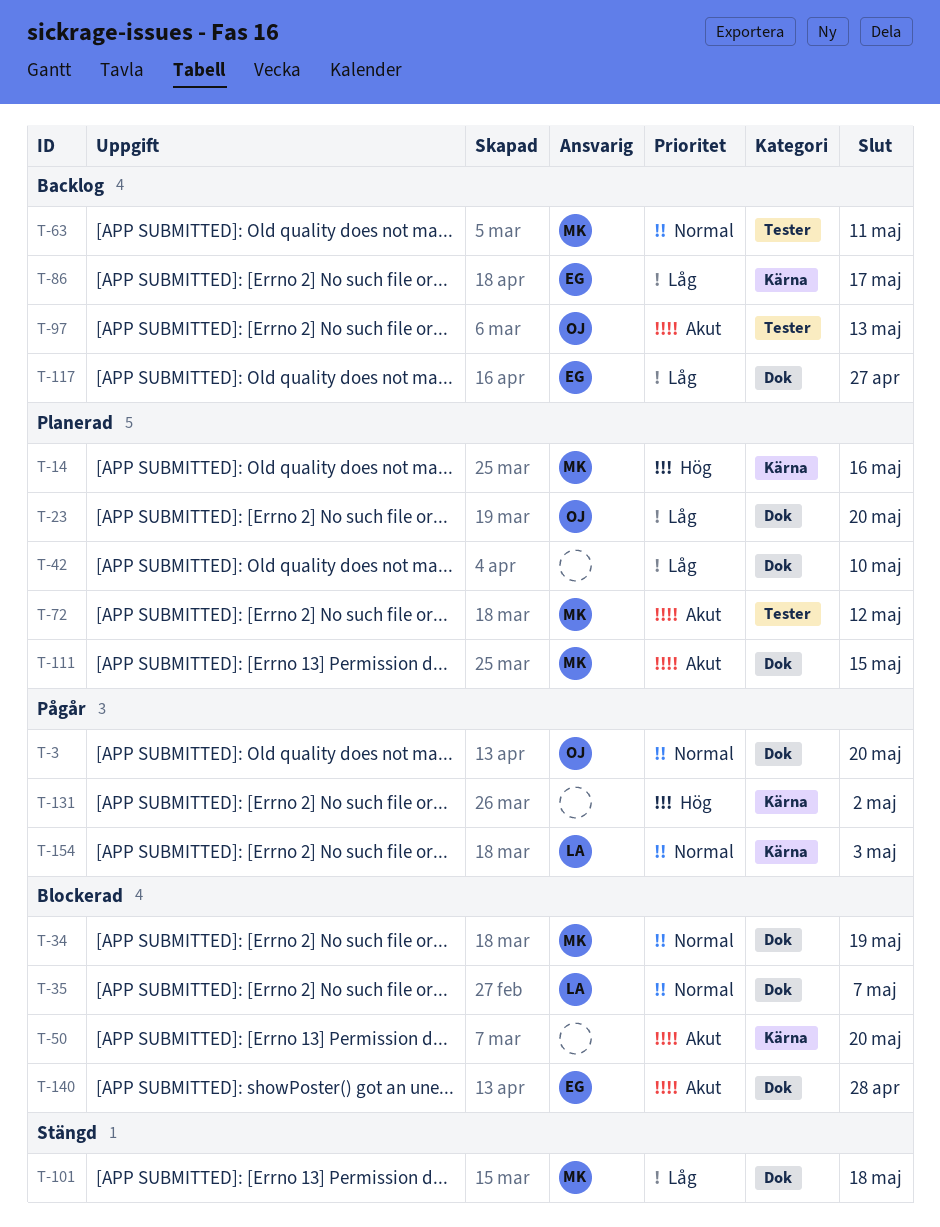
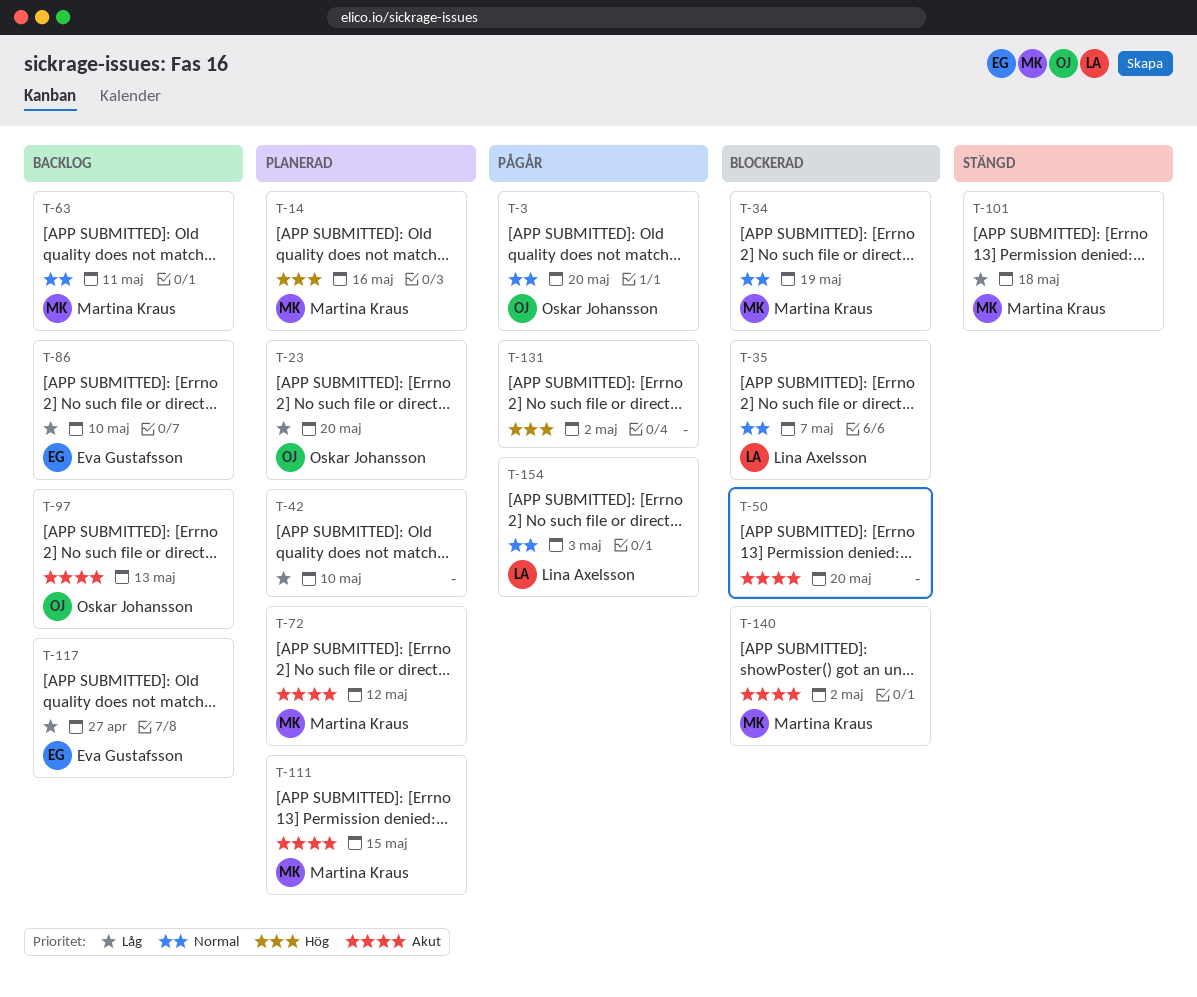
T-86, due: May 17 -> May 10
T-140, owner: Eva Gustafsson -> Martina Kraus
T-140, due: Apr 28 -> May 2

